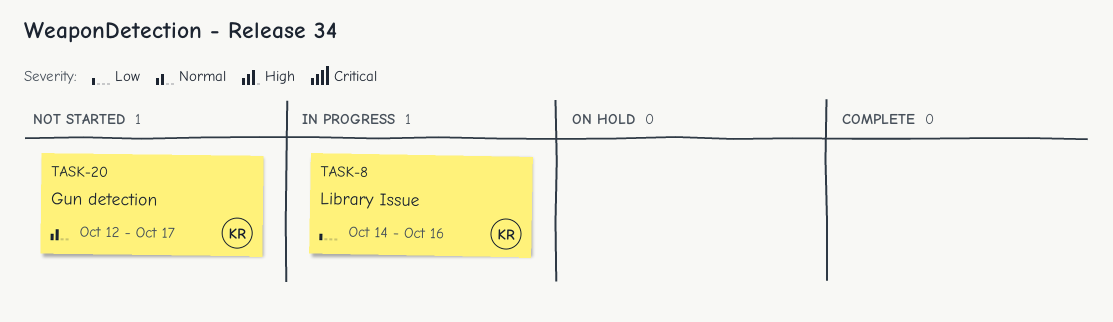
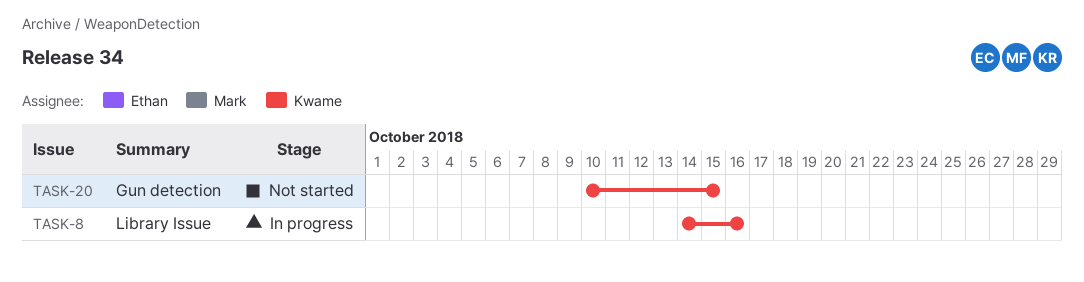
TASK-20, start: Oct 12 -> Oct 10
TASK-20, due: Oct 17 -> Oct 15

